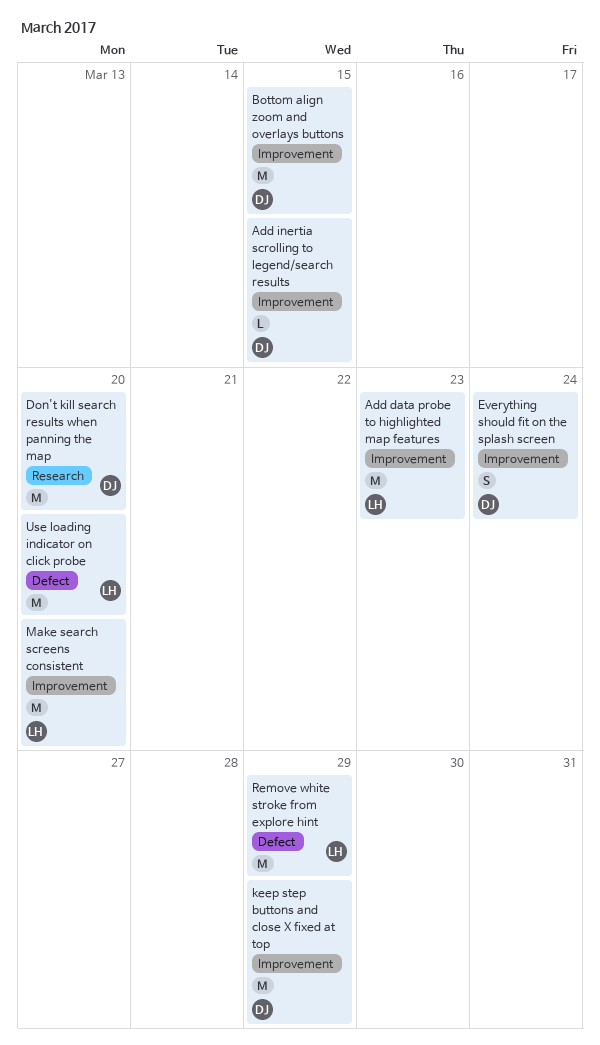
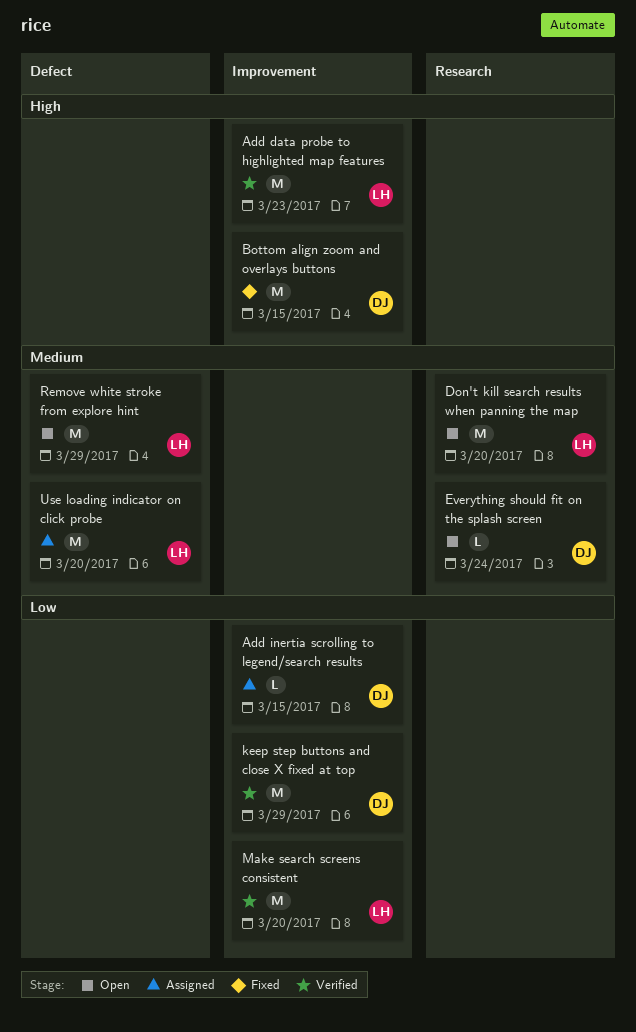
Don't kill search results when panning the map, owner: DJ -> LH
Everything should fit on the splash screen, label: Improvement -> Research
Everything should fit on the splash screen, estimate: S -> L

